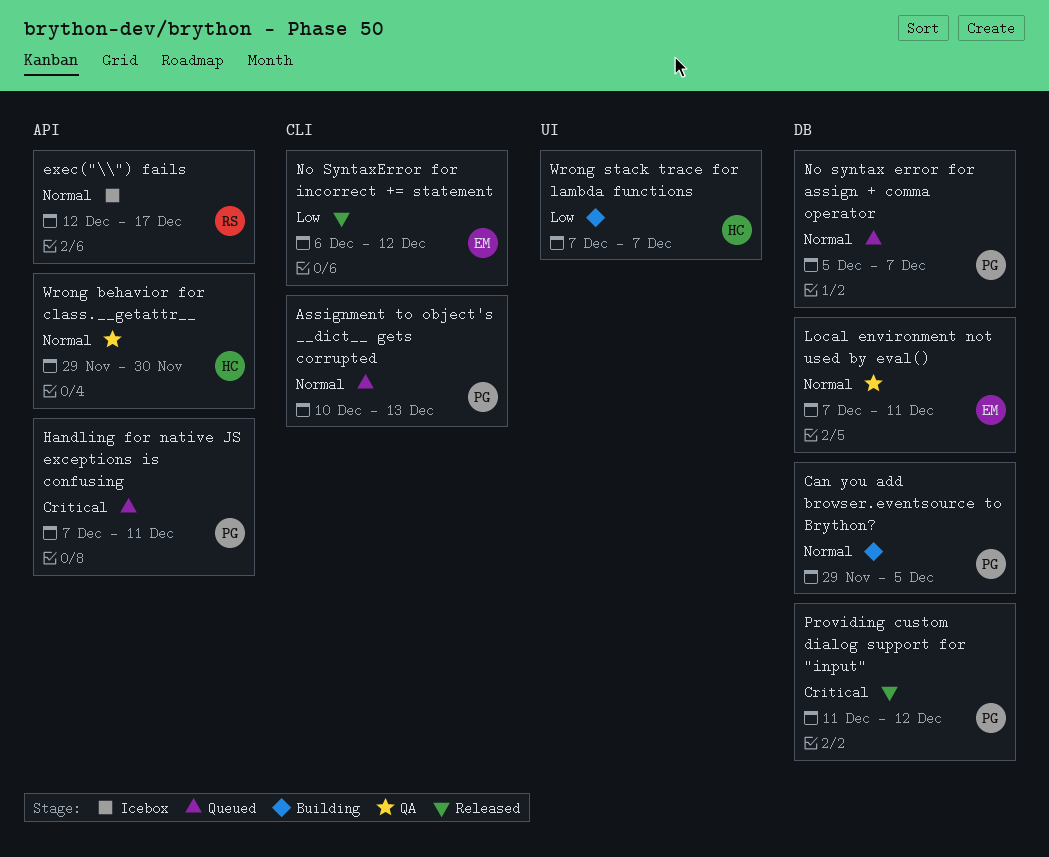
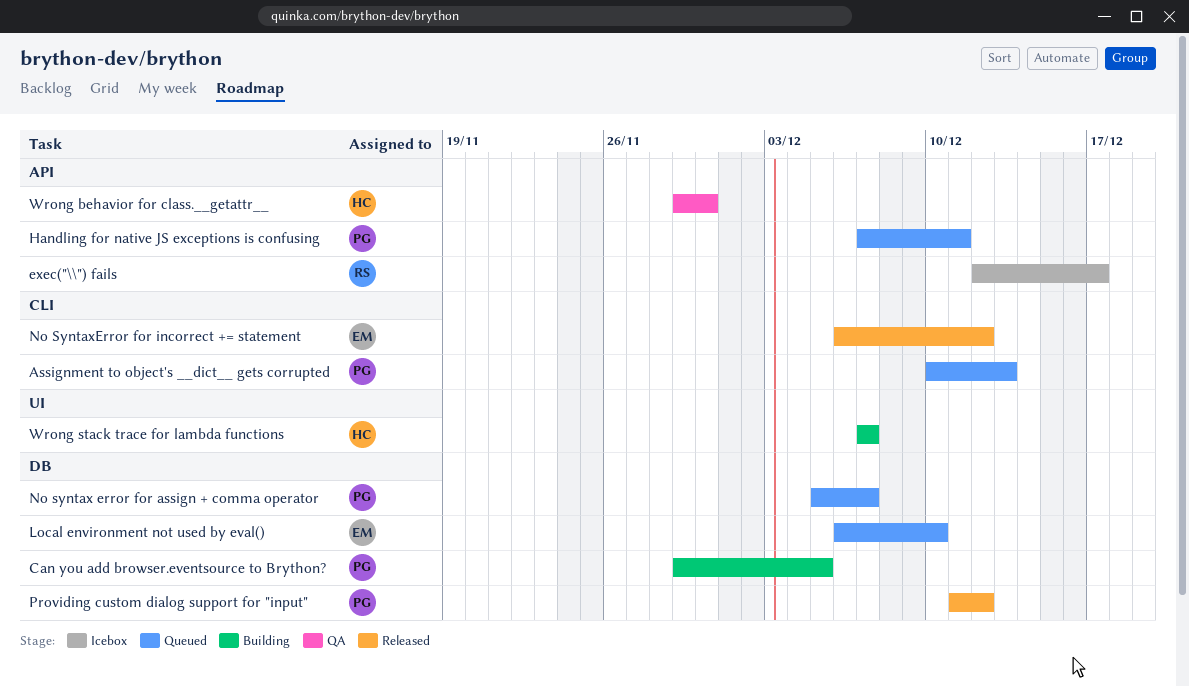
Local environment not used by eval(), status: QA -> Queued
Local environment not used by eval(), start: Dec 7 -> Dec 6
Local environment not used by eval(), due: Dec 11 -> Dec 10

